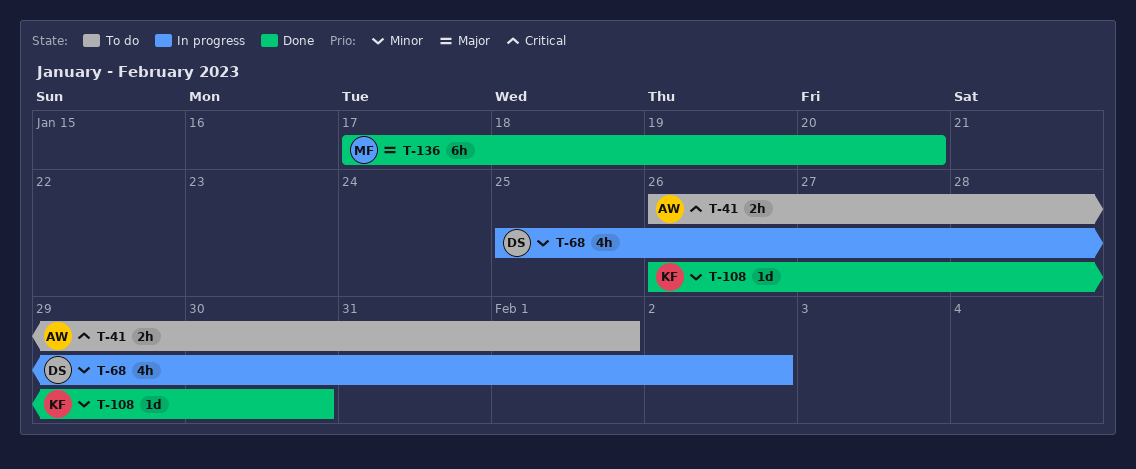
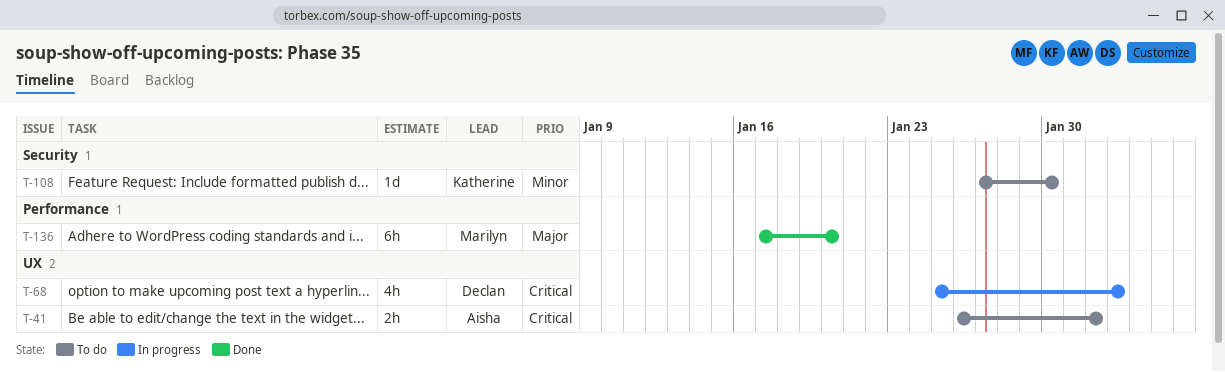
T-68, priority: Minor -> Critical
T-108, status: Done -> To do
T-108, start: Jan 26 -> Jan 27

